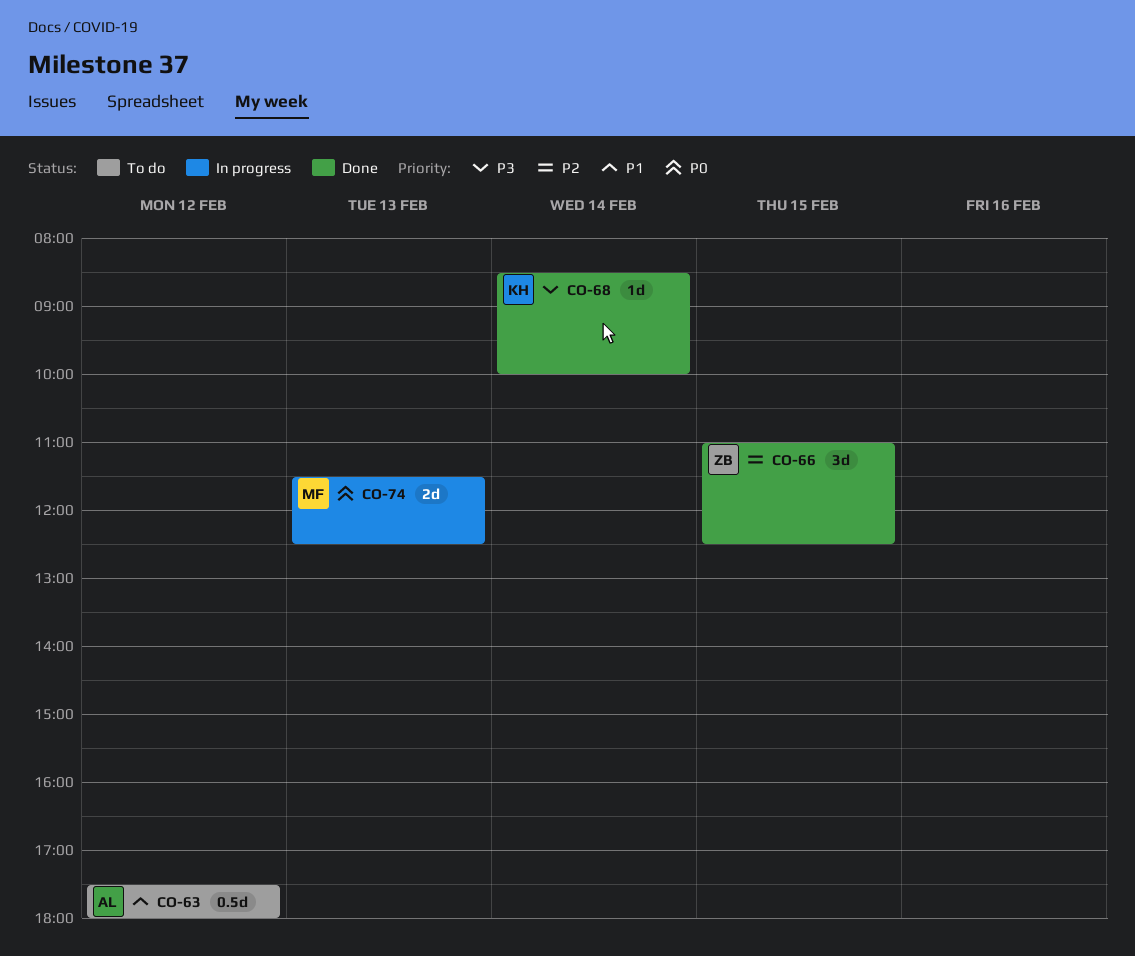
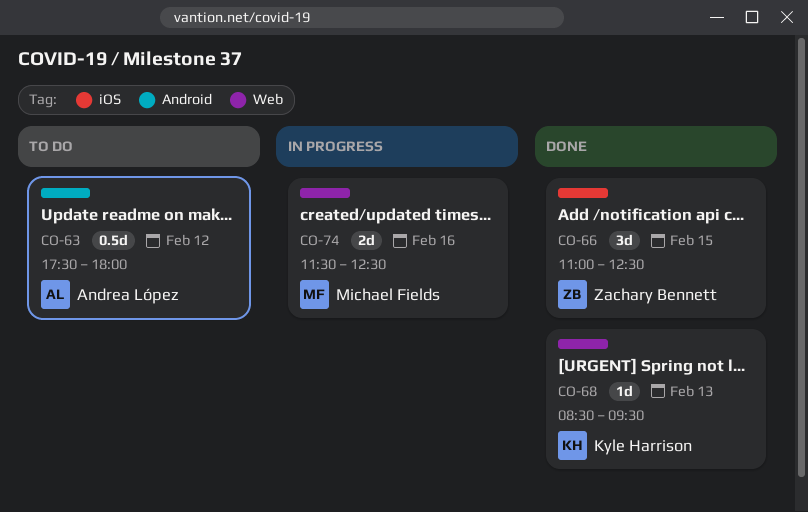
CO-68, day: Feb 14 -> Feb 13
CO-68, ends: 10:00 -> 09:30
CO-74, day: Feb 13 -> Feb 16

